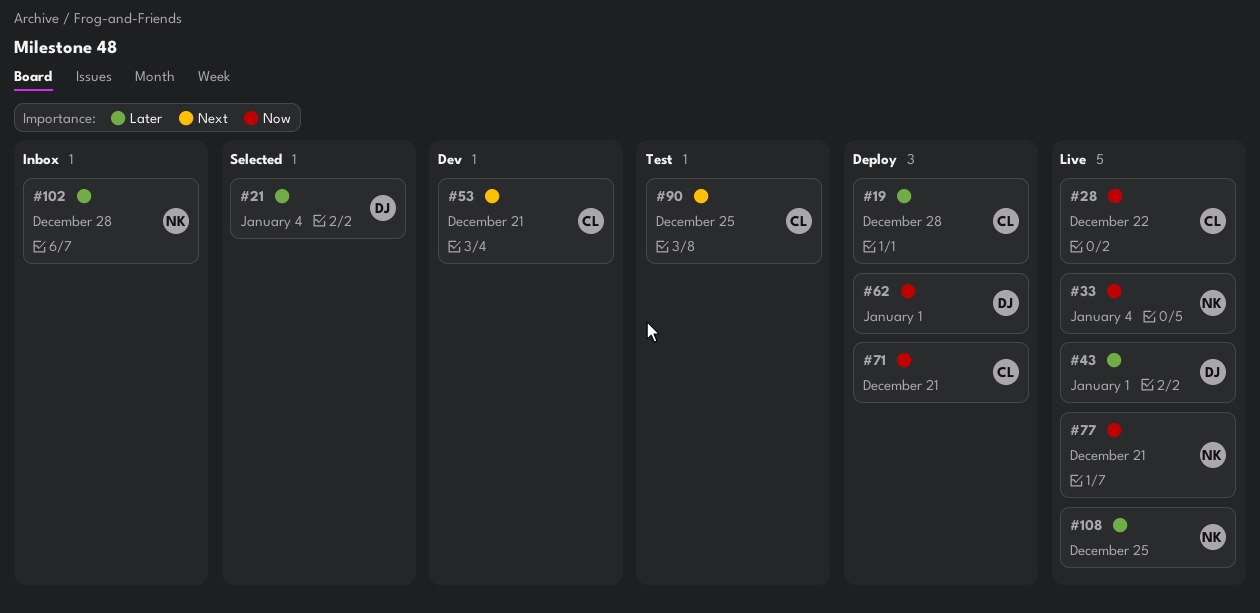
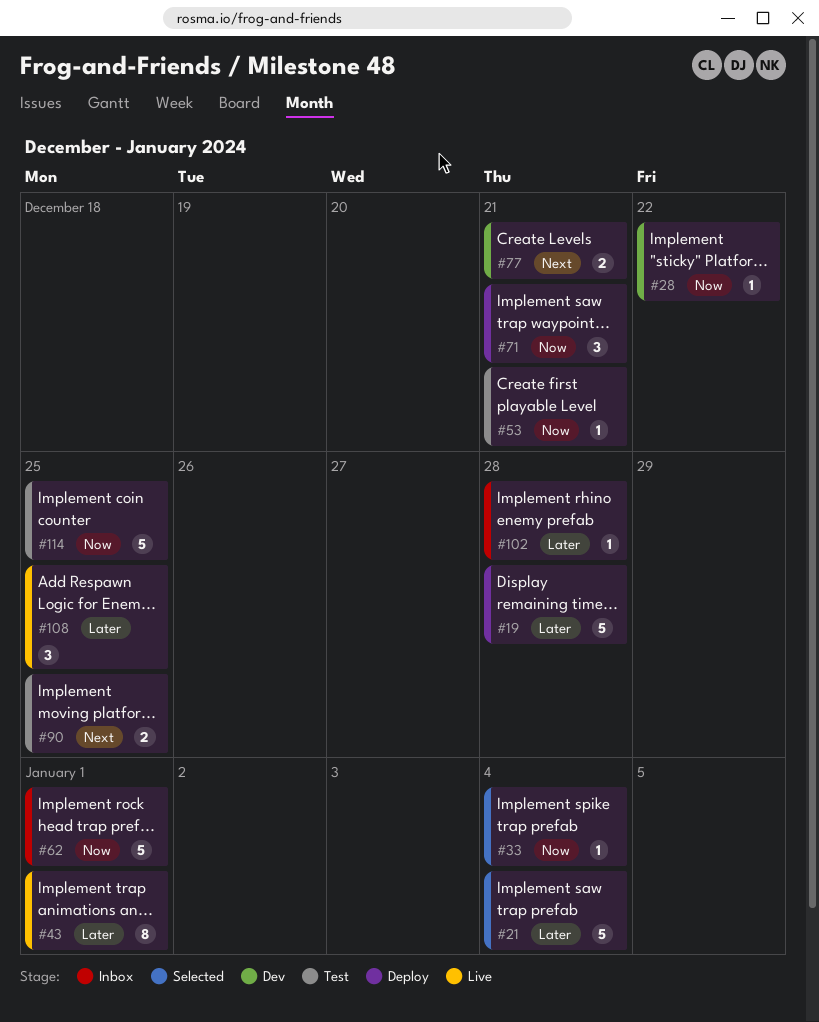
#28, status: Live -> Dev
#33, status: Live -> Selected
#53, status: Dev -> Test
#53, priority: Next -> Now
#62, status: Deploy -> Inbox
#77, status: Live -> Dev
#77, priority: Now -> Next
#114: none -> present

